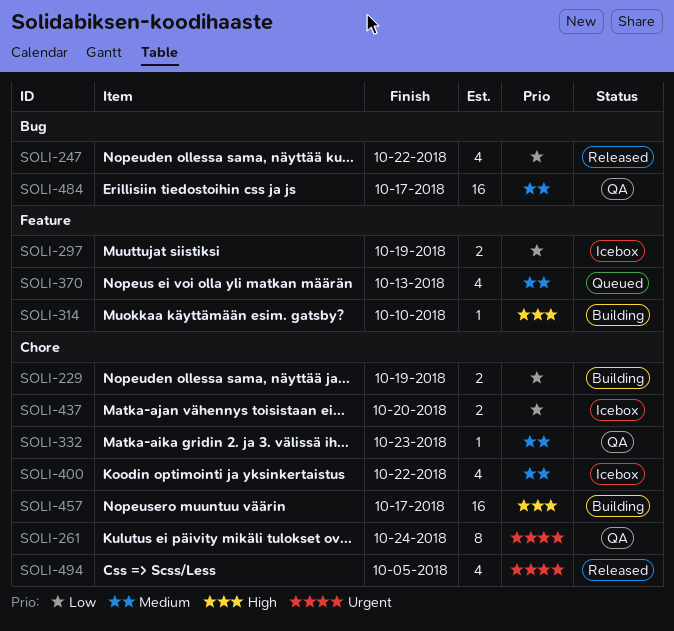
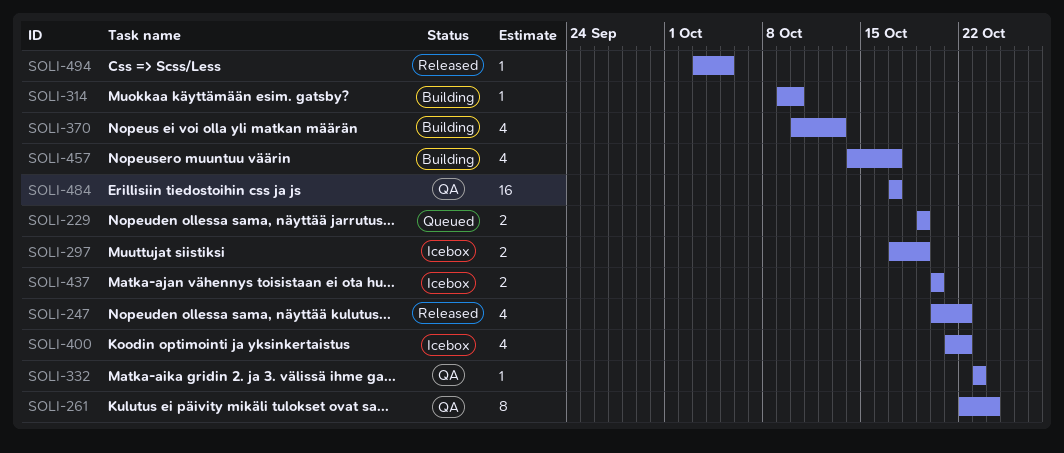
SOLI-229, status: Building -> Queued
SOLI-370, status: Queued -> Building
SOLI-457, estimate: 16 -> 4
SOLI-494, estimate: 4 -> 1

